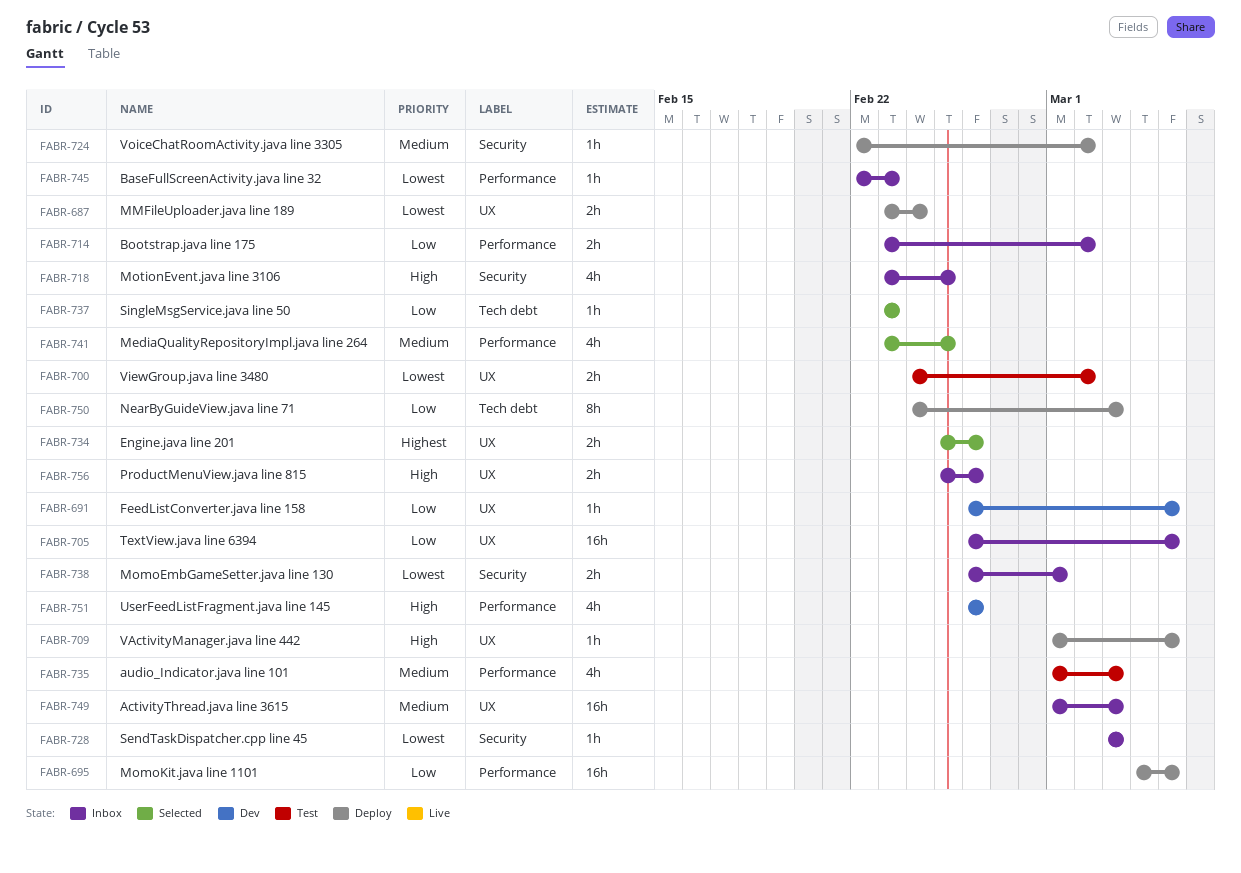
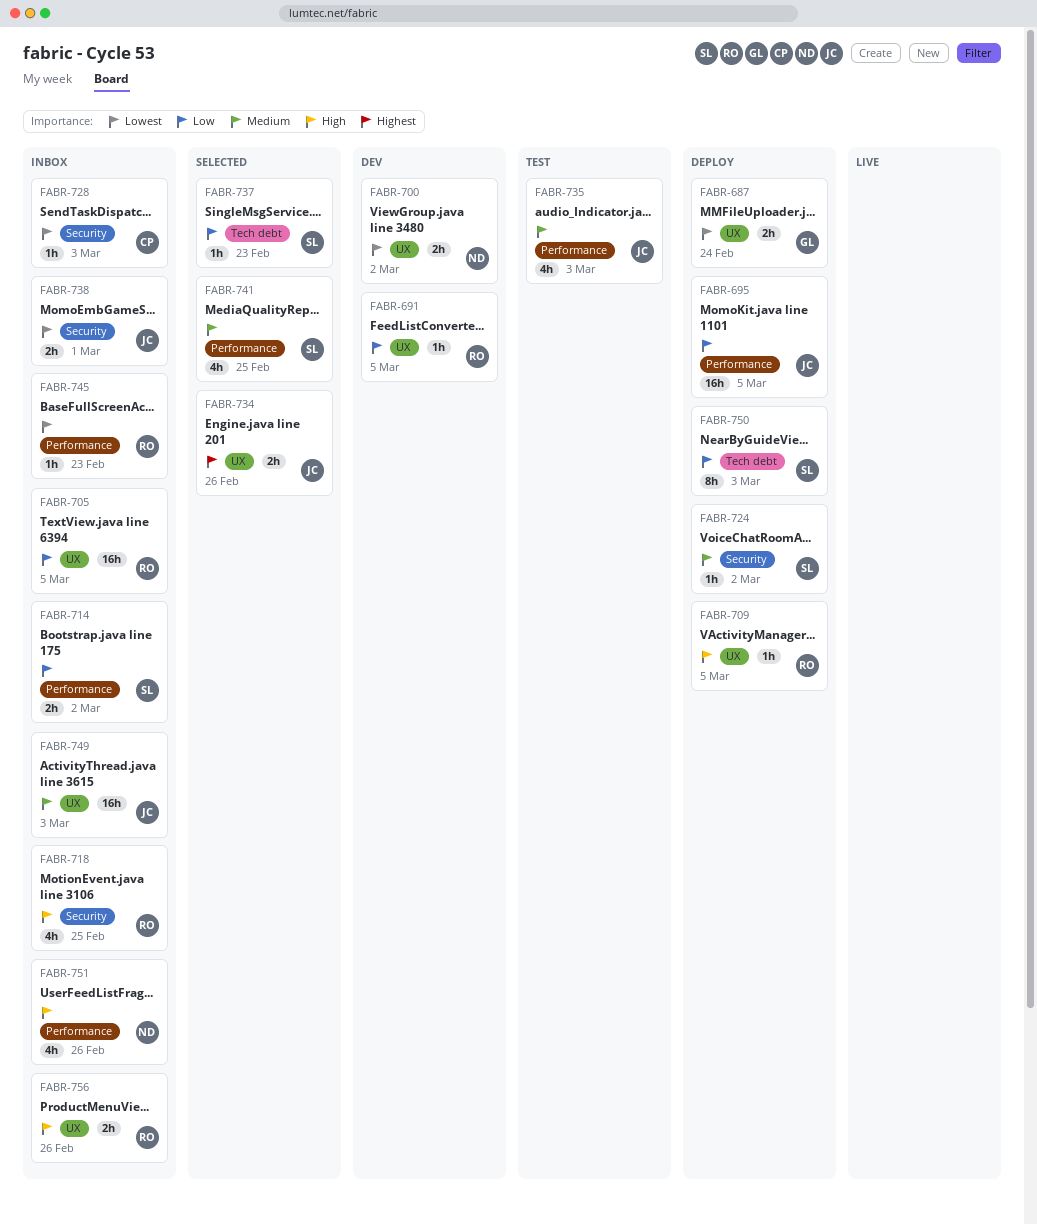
FABR-700, status: Test -> Dev
FABR-751, status: Dev -> Inbox

